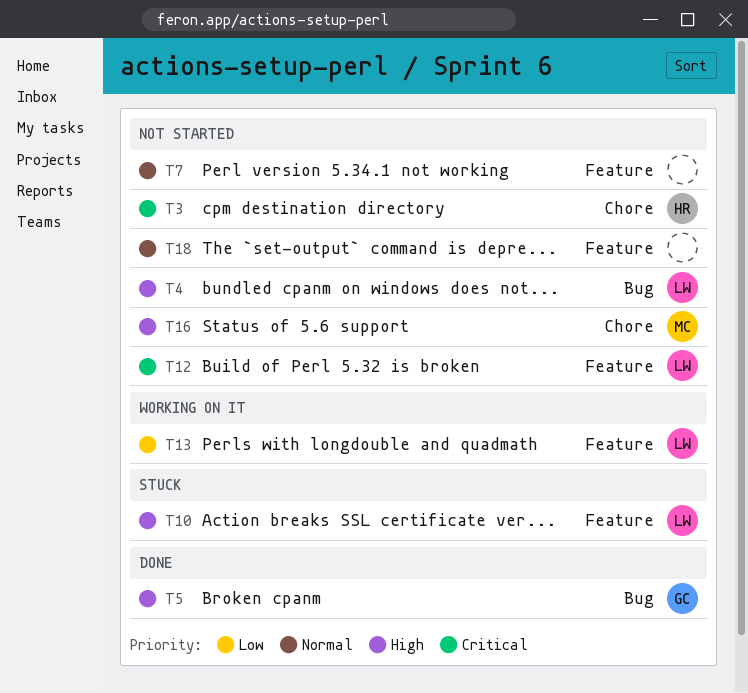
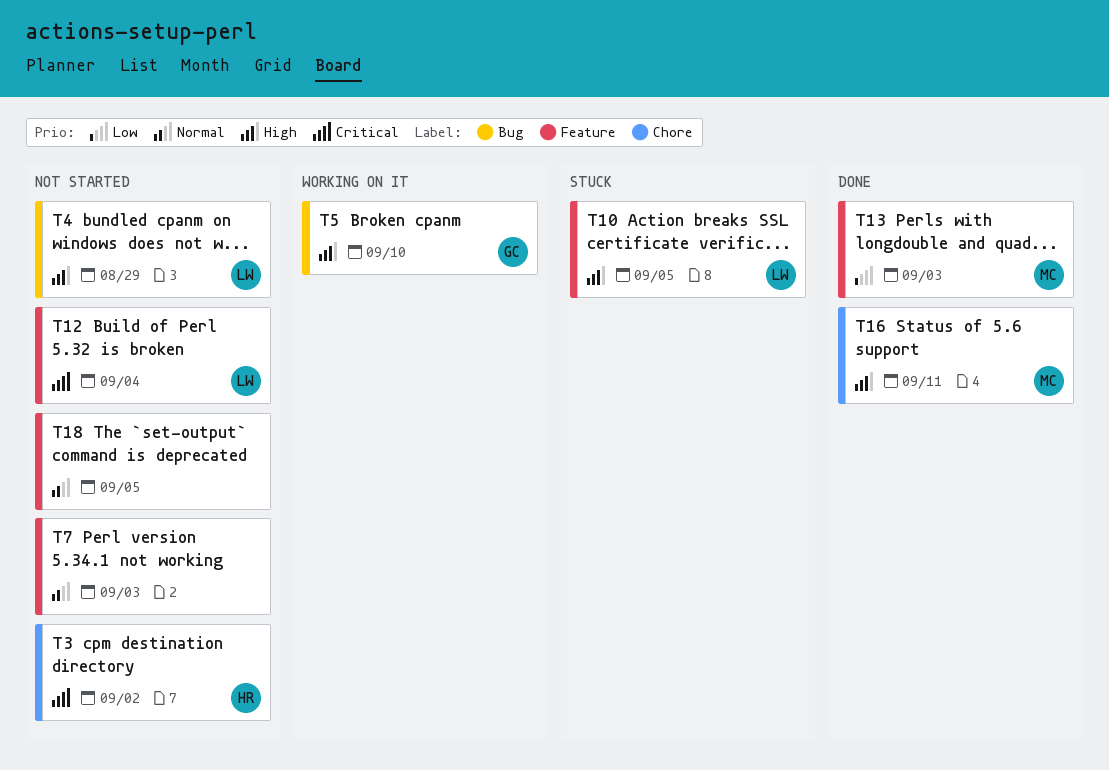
T5, status: Done -> Working on it
T13, status: Working on it -> Done
T13, owner: LW -> MC
T16, status: Not started -> Done

